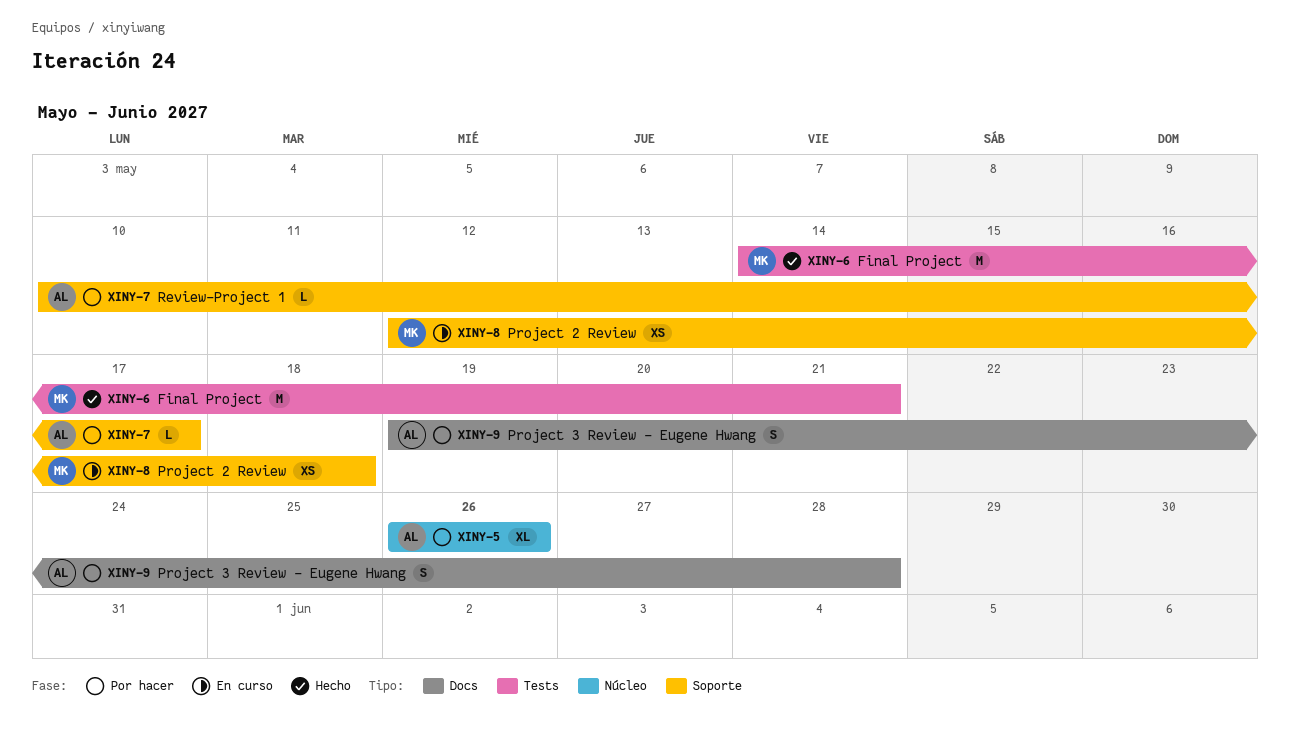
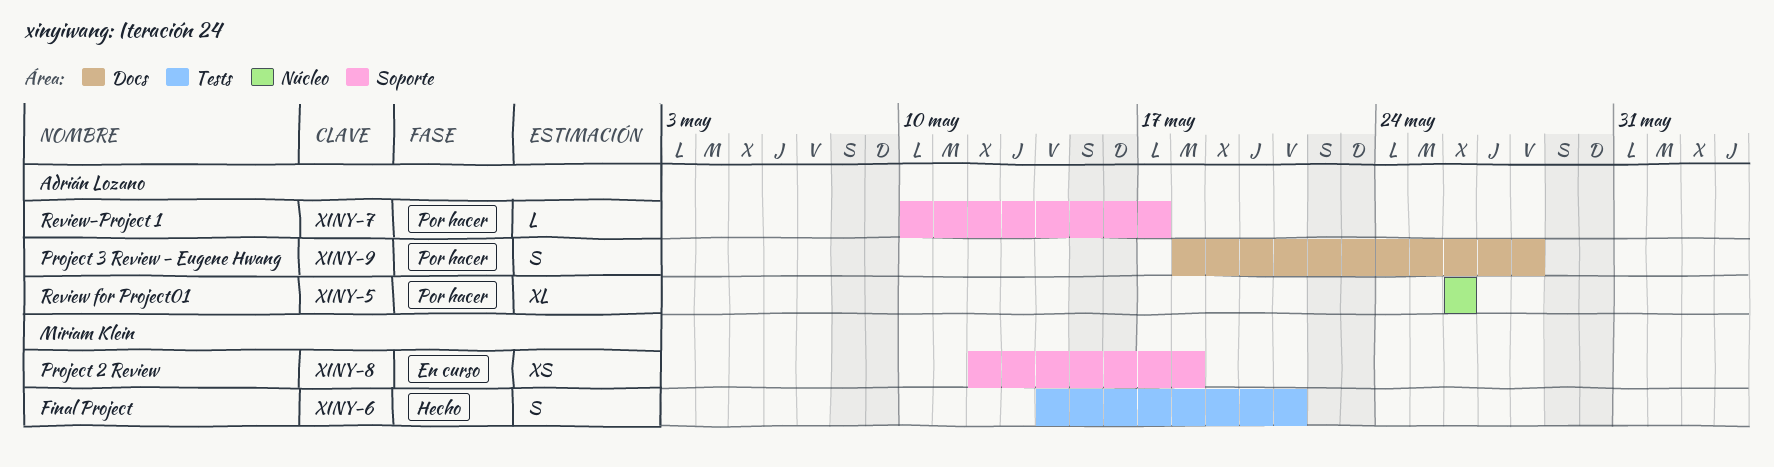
XINY-6, estimate: M -> S
XINY-9, start: May 19 -> May 18

